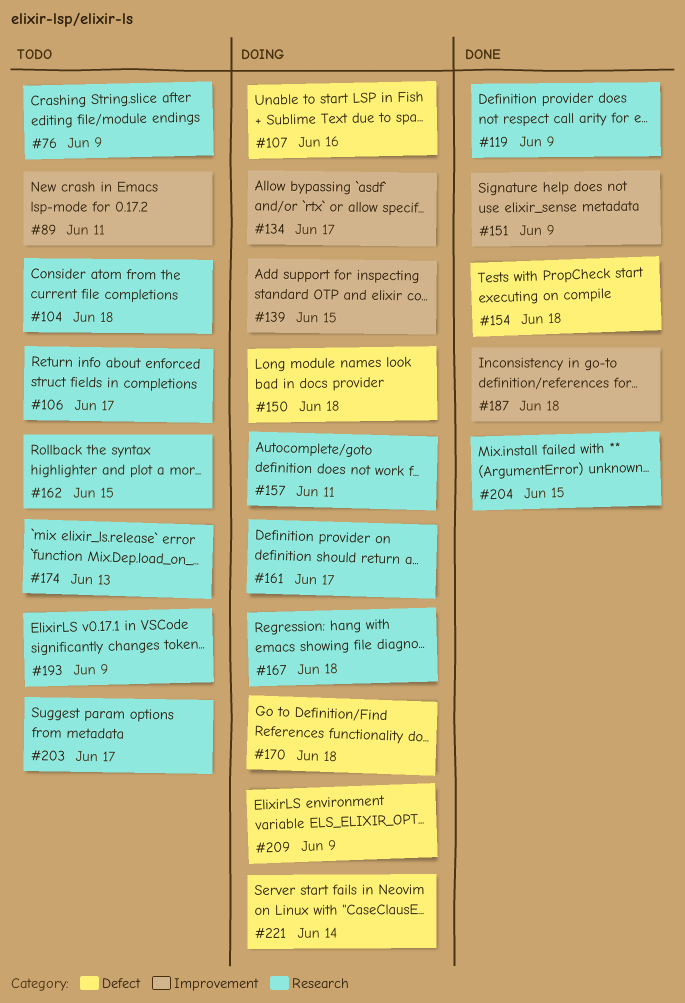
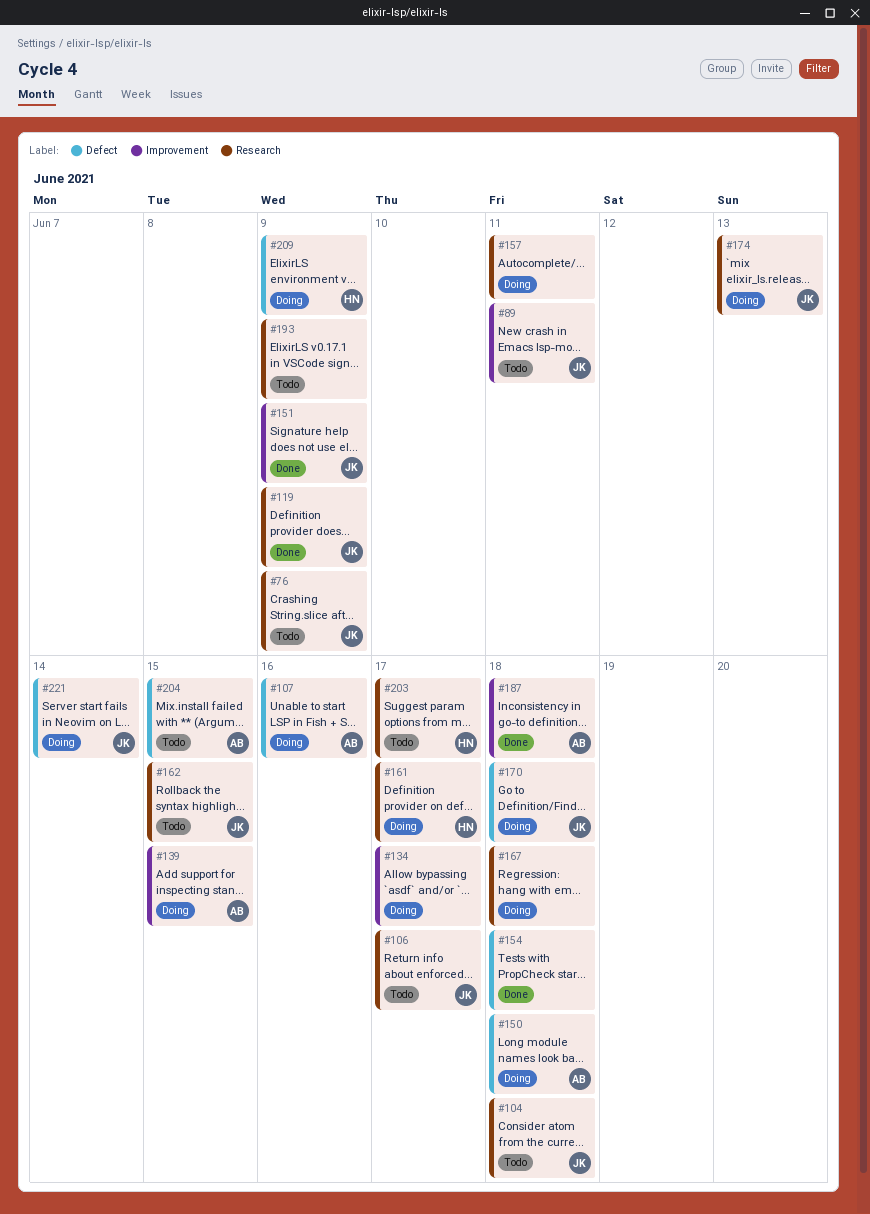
#174, status: Todo -> Doing
#204, status: Done -> Todo
#204, label: Research -> Defect

